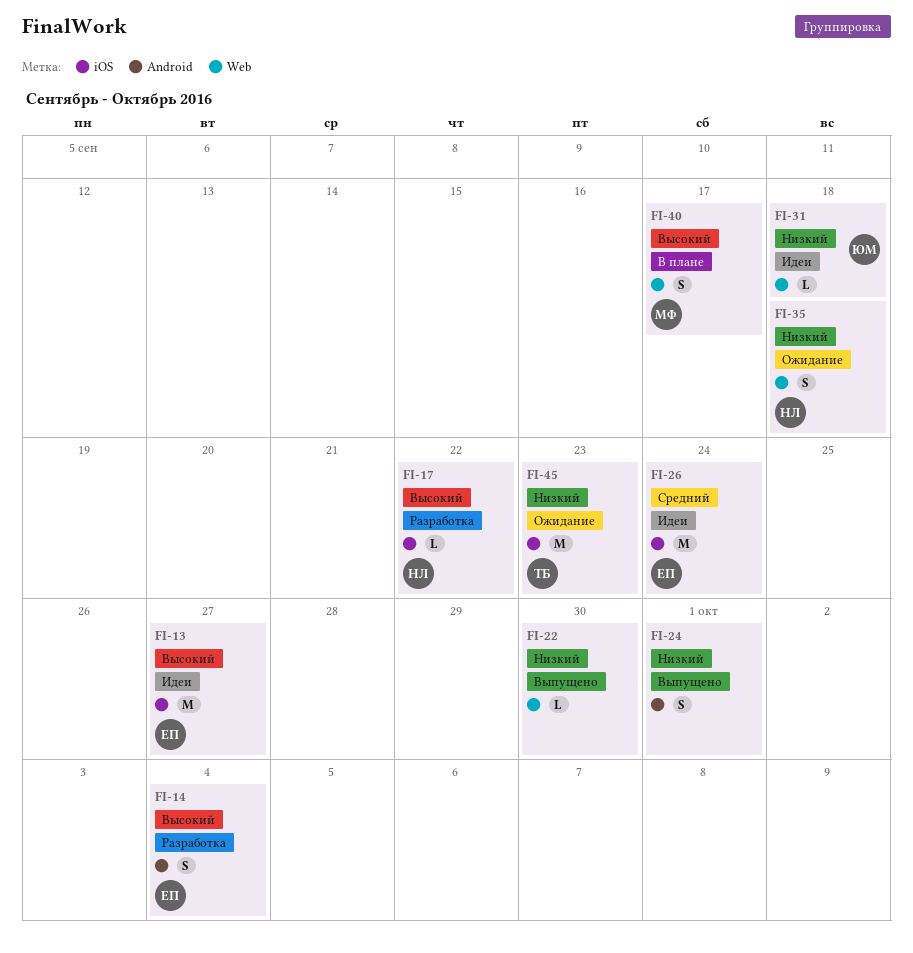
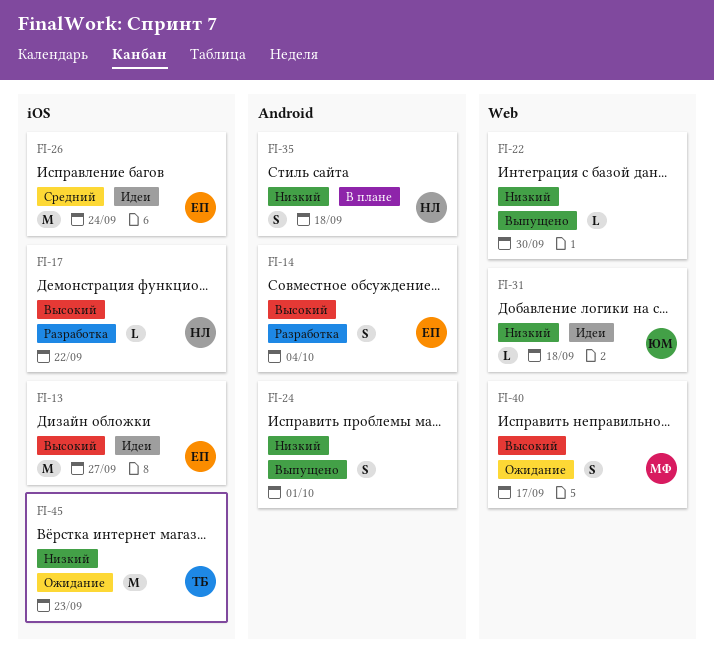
FI-35, status: Ожидание -> В плане
FI-35, label: Web -> Android
FI-40, status: В плане -> Ожидание

